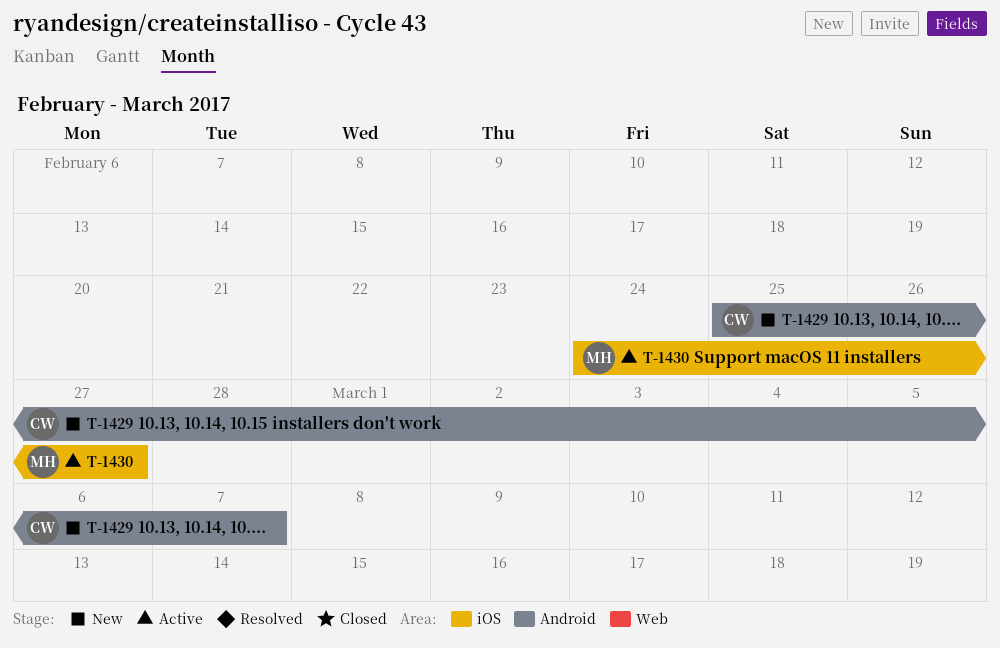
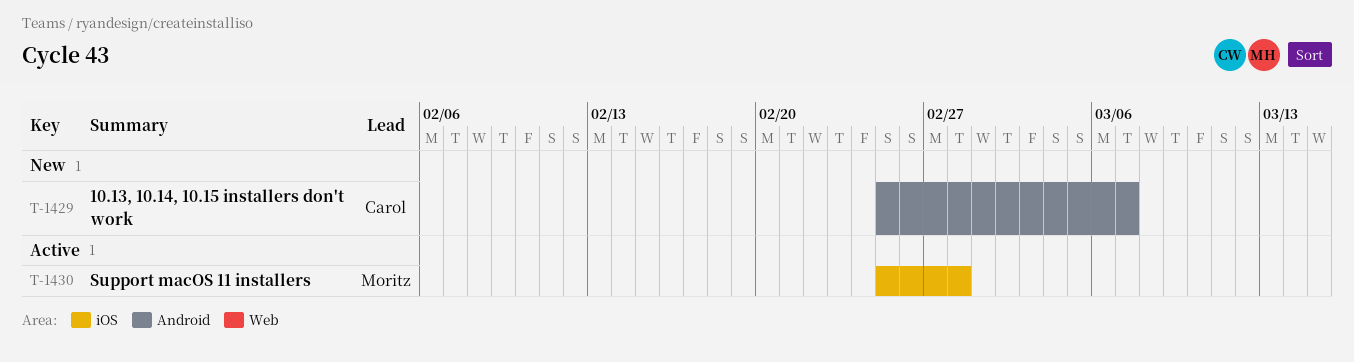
T-1430, start: Feb 24 -> Feb 25
T-1430, due: Feb 27 -> Feb 28

